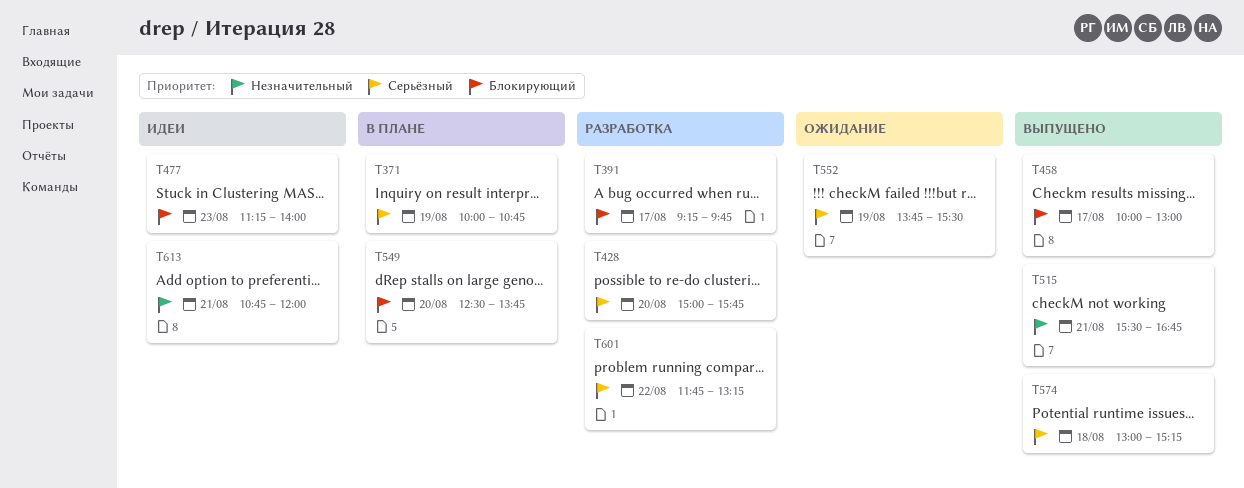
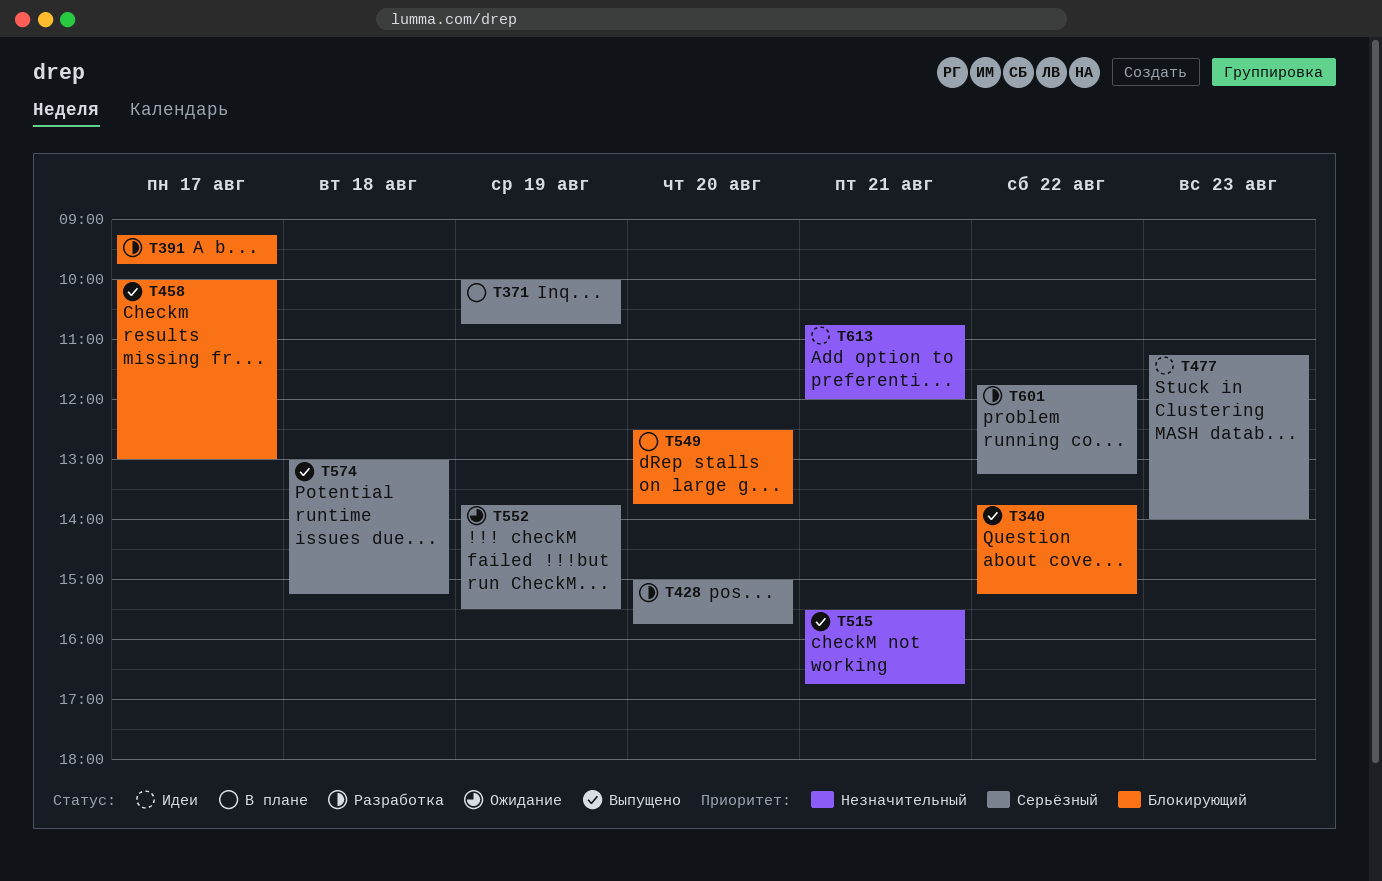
T340: none -> present
T477, priority: Блокирующий -> Серьёзный

